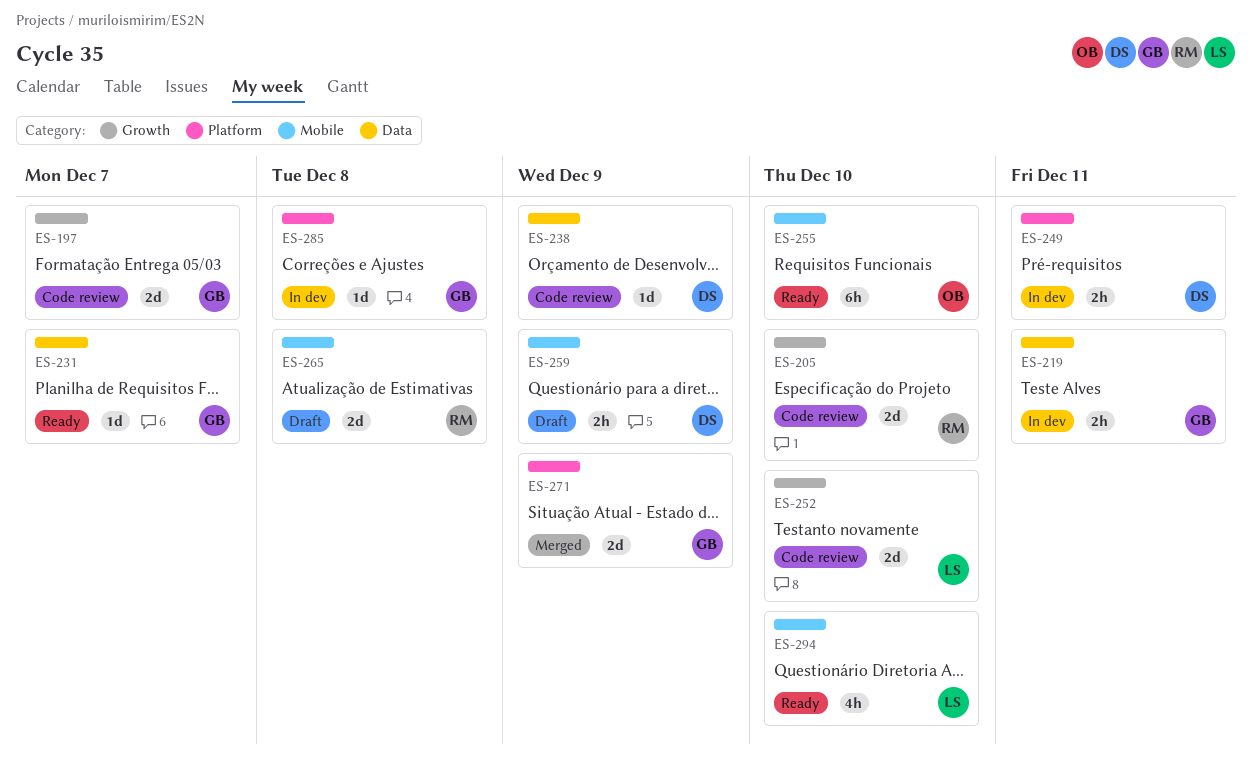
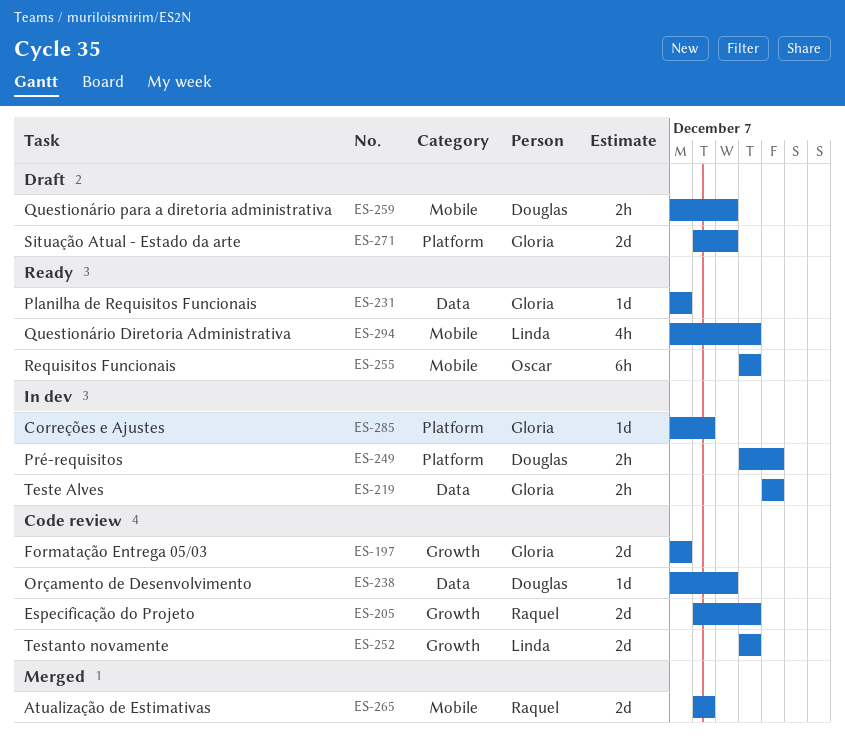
ES-265, status: Draft -> Merged
ES-271, status: Merged -> Draft

